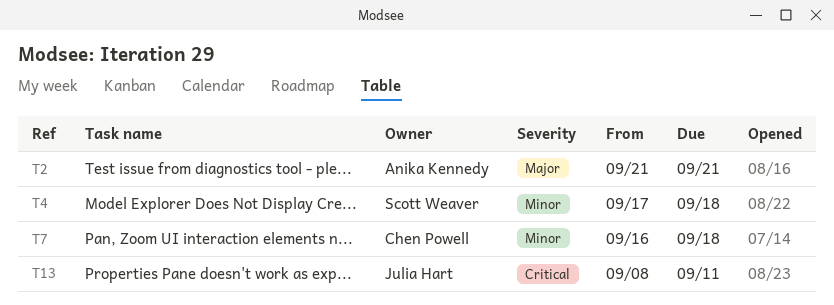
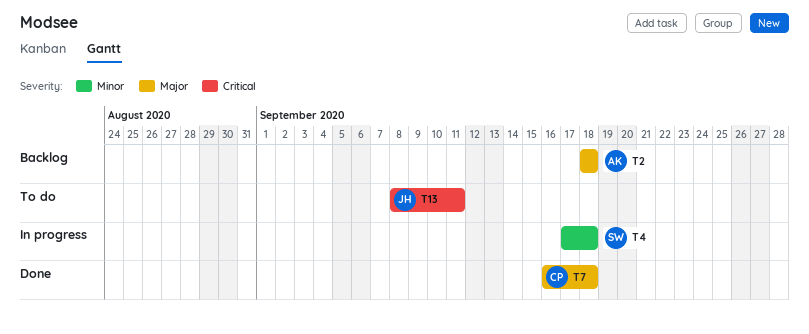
T2, start: Sep 21 -> Sep 18
T2, due: Sep 21 -> Sep 18
T7, priority: Minor -> Major

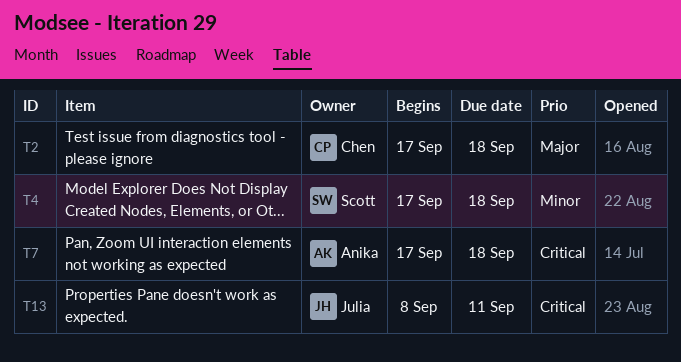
T2, owner: Anika -> Chen
T2, start: Sep 18 -> Sep 17
T7, owner: Chen -> Anika
T7, priority: Major -> Critical
T7, start: Sep 16 -> Sep 17

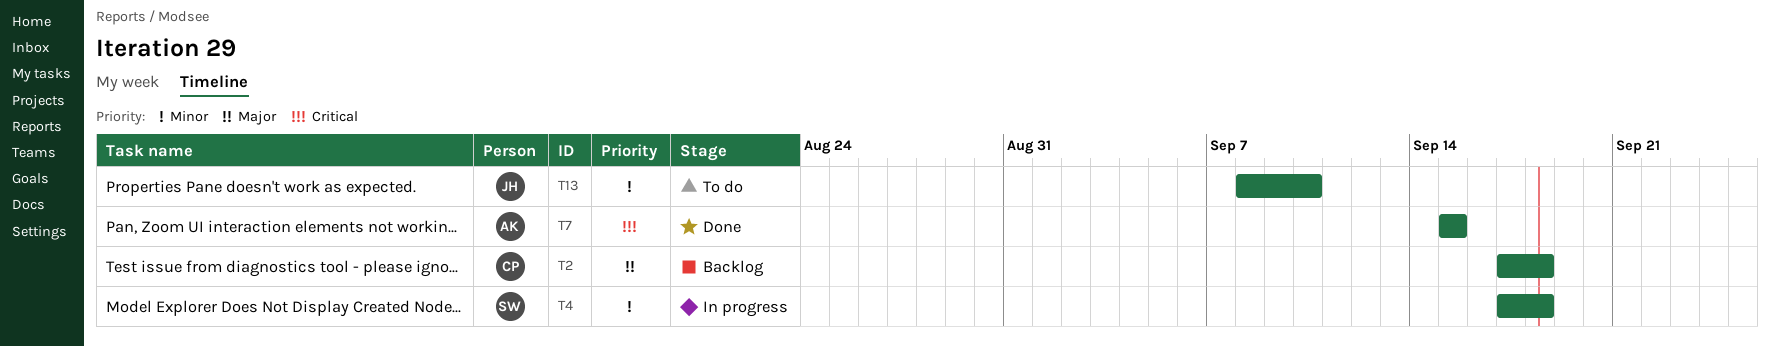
T7, start: Sep 17 -> Sep 15
T7, due: Sep 18 -> Sep 15
T13, priority: Critical -> Minor
T13, due: Sep 11 -> Sep 10

